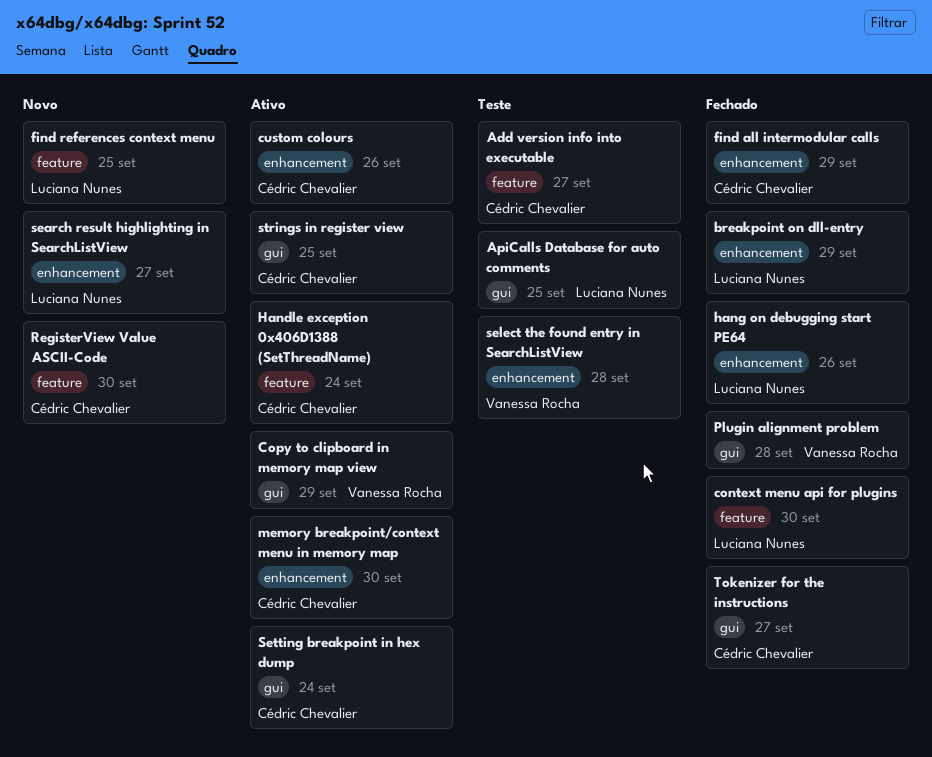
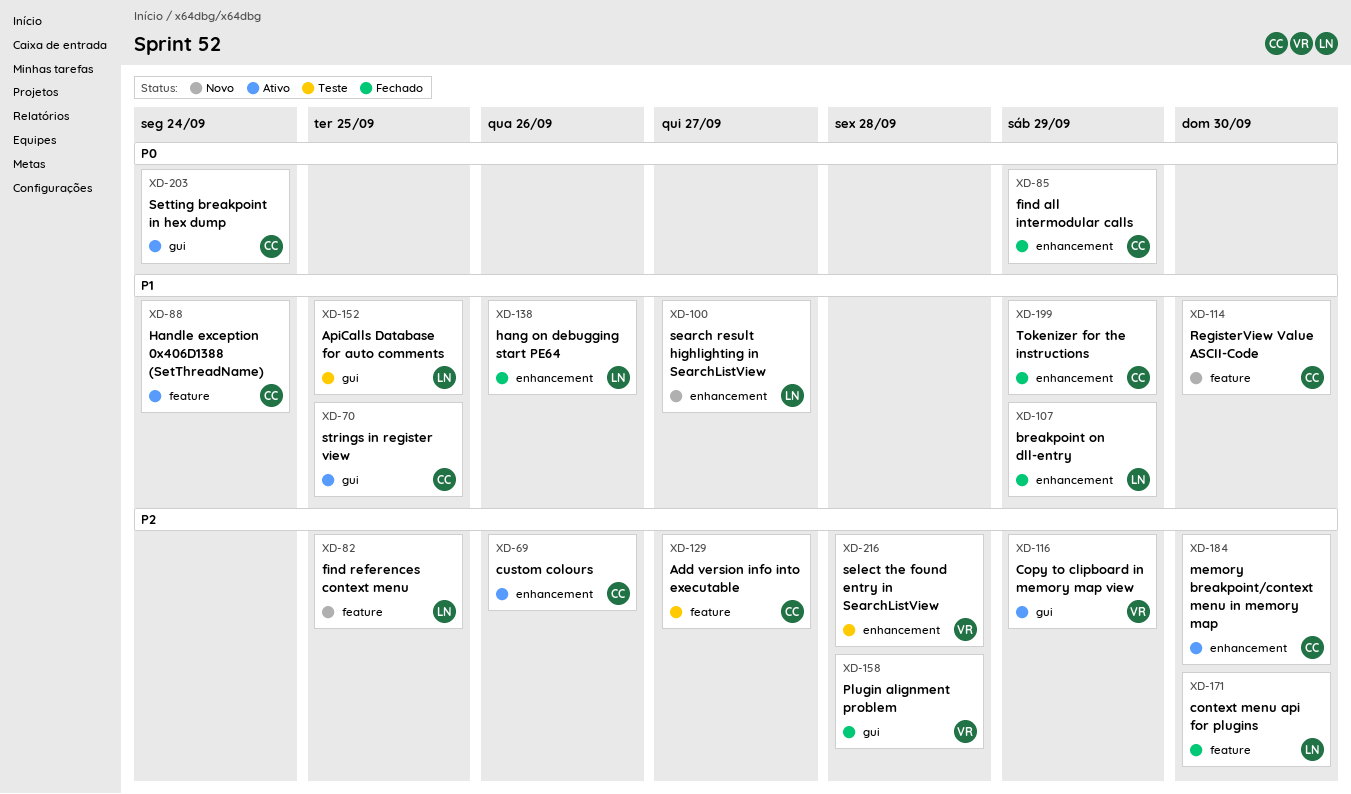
Tokenizer for the instructions, label: gui -> enhancement
Tokenizer for the instructions, due: Sep 27 -> Sep 29

